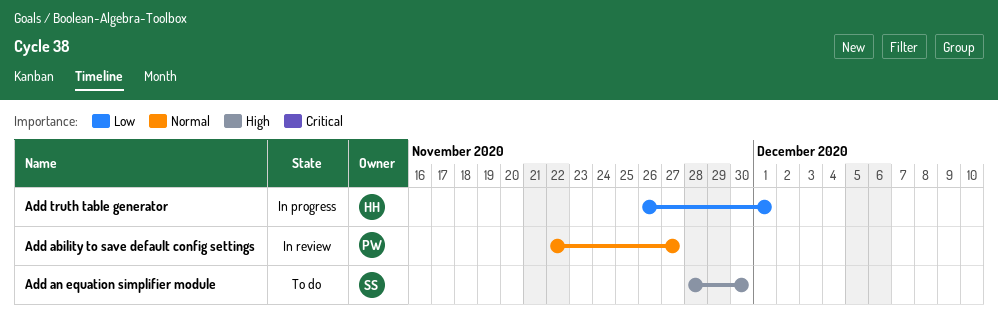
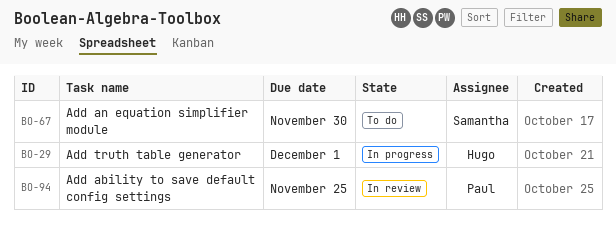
Add ability to save default config settings, due: Nov 27 -> Nov 25

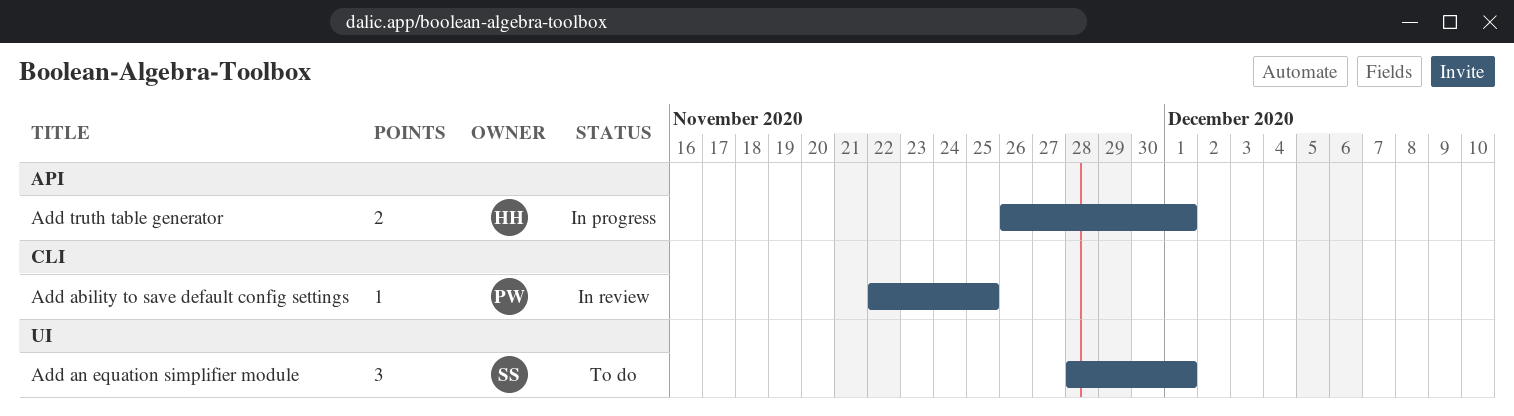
Add an equation simplifier module, due: Nov 30 -> Dec 1

